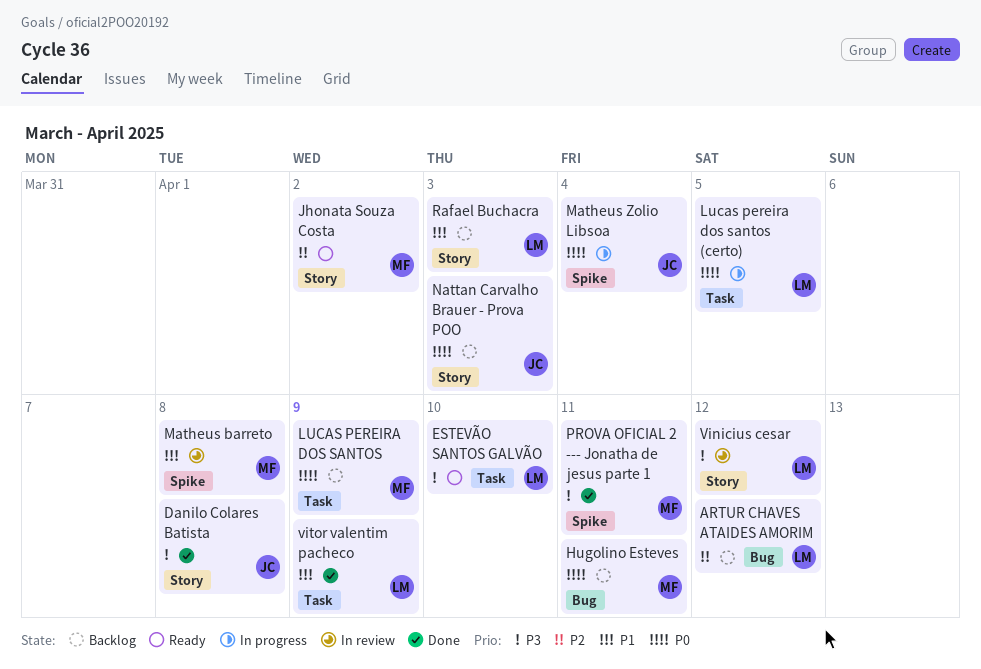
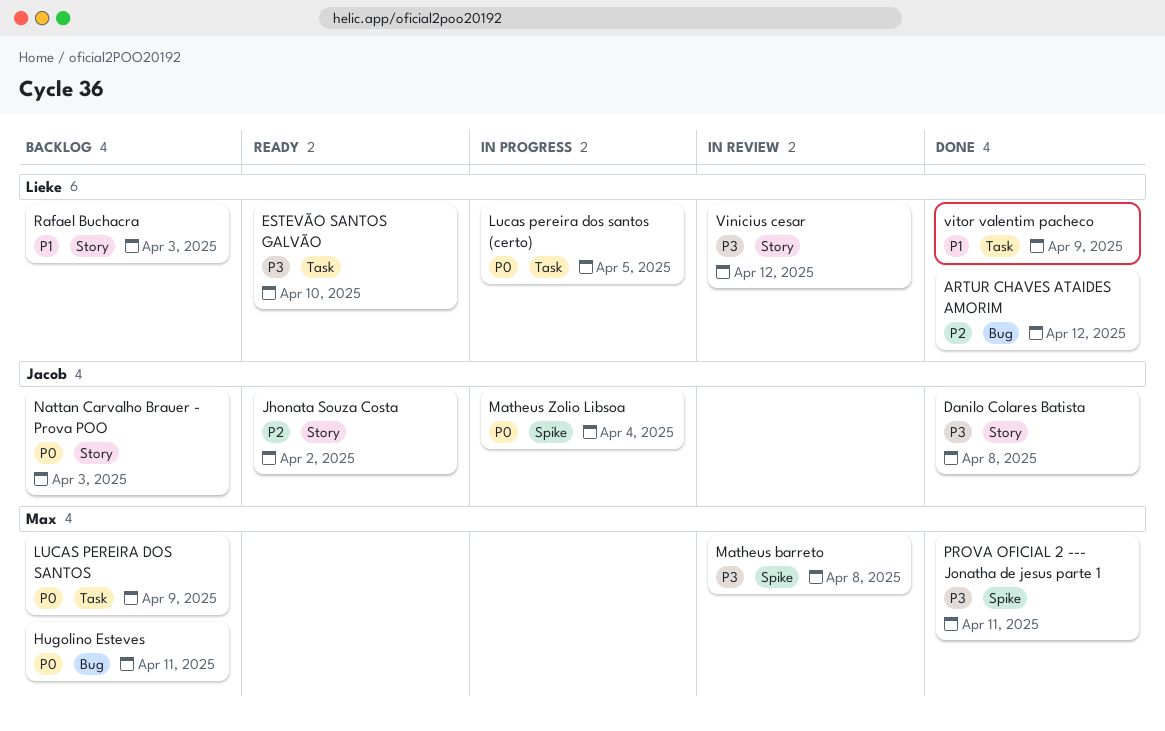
ARTUR CHAVES ATAIDES AMORIM, status: Backlog -> Done
Jhonata Souza Costa, owner: Max -> Jacob
Matheus barreto, priority: P1 -> P3

